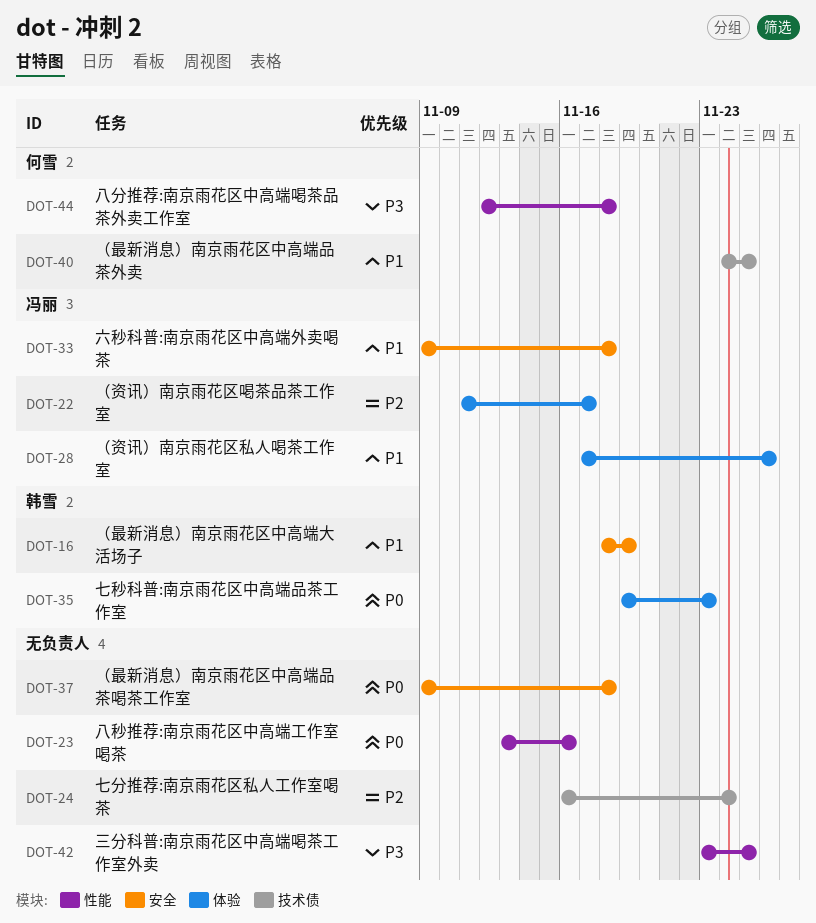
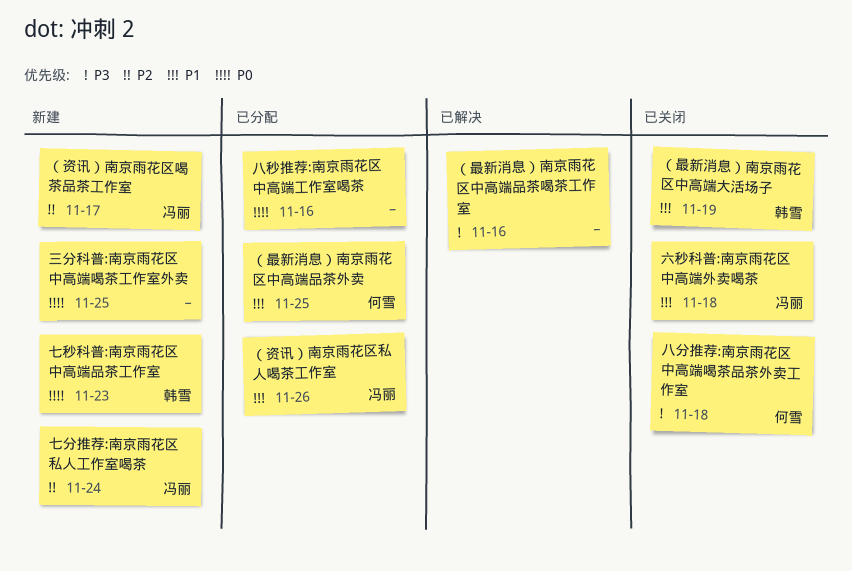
七分推荐:南京雨花区私人工作室喝茶, owner: none -> 冯丽
三分科普:南京雨花区中高端喝茶工作室外卖, priority: P3 -> P0
（最新消息）南京雨花区中高端品茶喝茶工作室, priority: P0 -> P3
（最新消息）南京雨花区中高端品茶喝茶工作室, due: Nov 18 -> Nov 16

